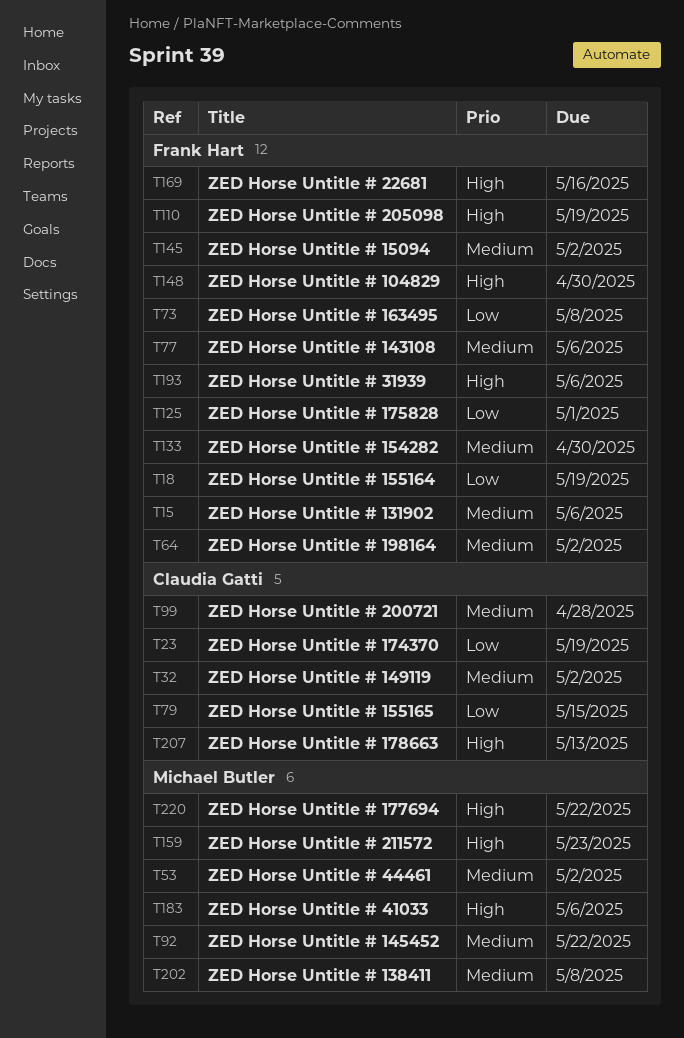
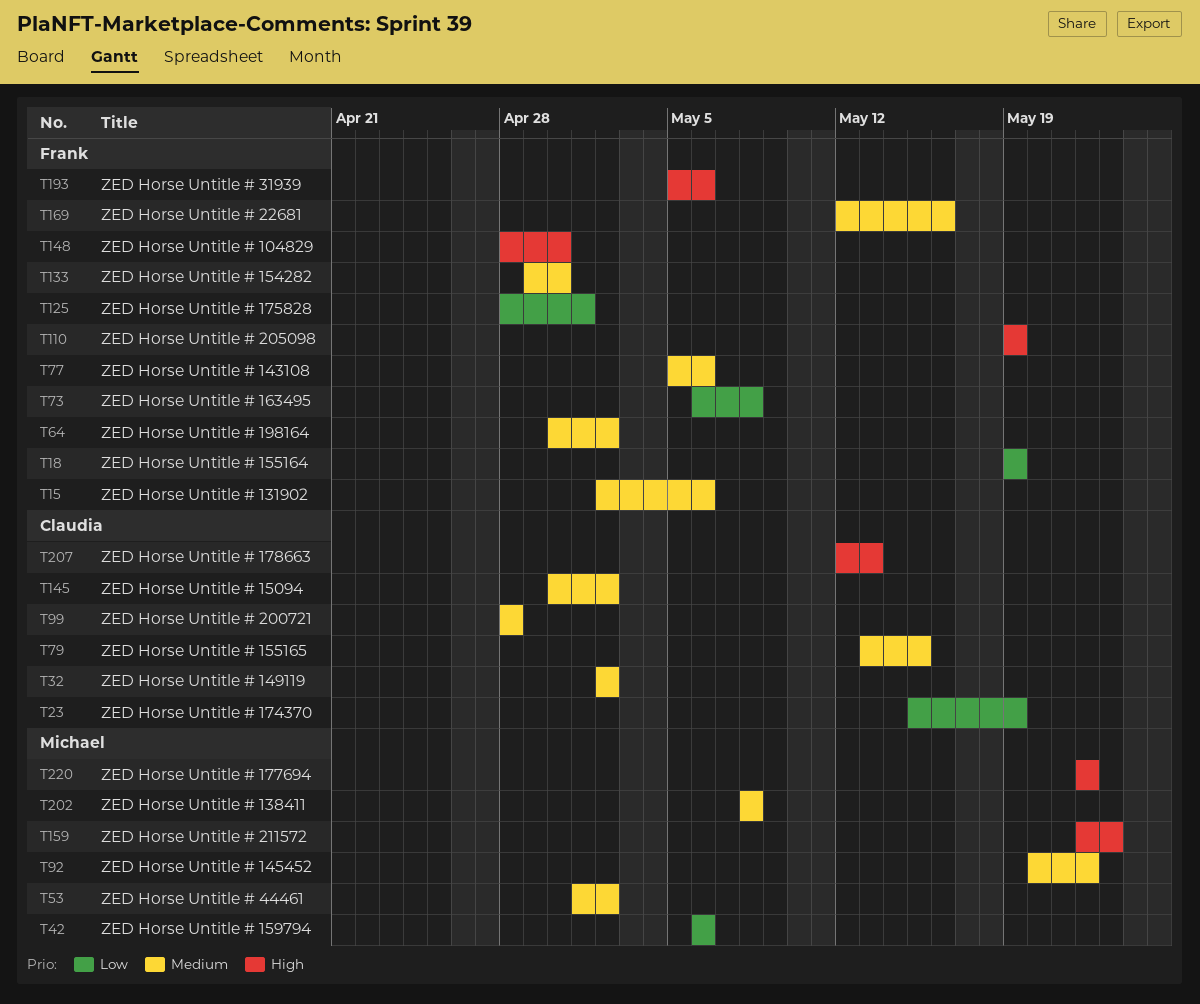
T42: none -> present
T79, priority: Low -> Medium
T145, owner: Frank Hart -> Claudia Gatti
T169, priority: High -> Medium
T183: present -> none

